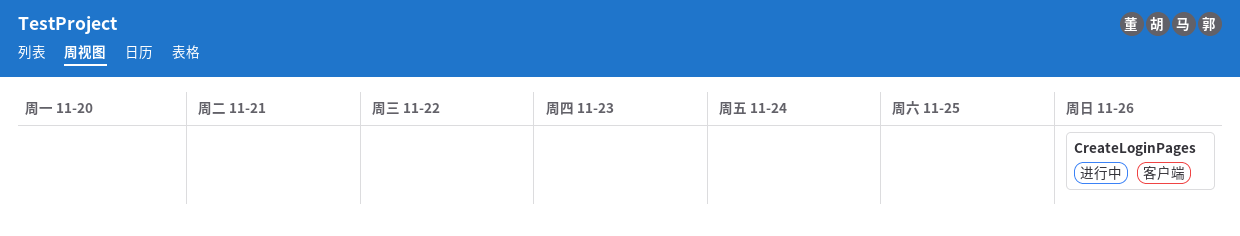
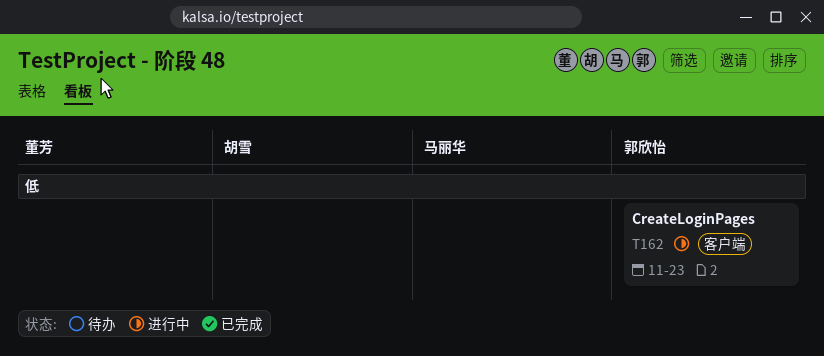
CreateLoginPages, due: Nov 26 -> Nov 23

